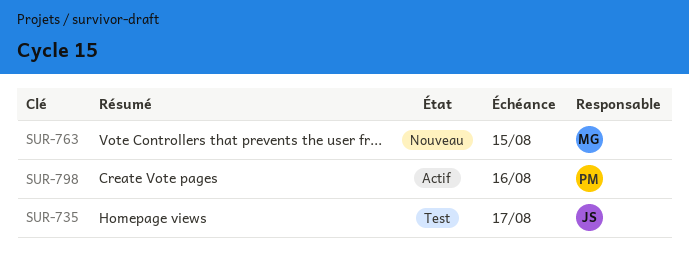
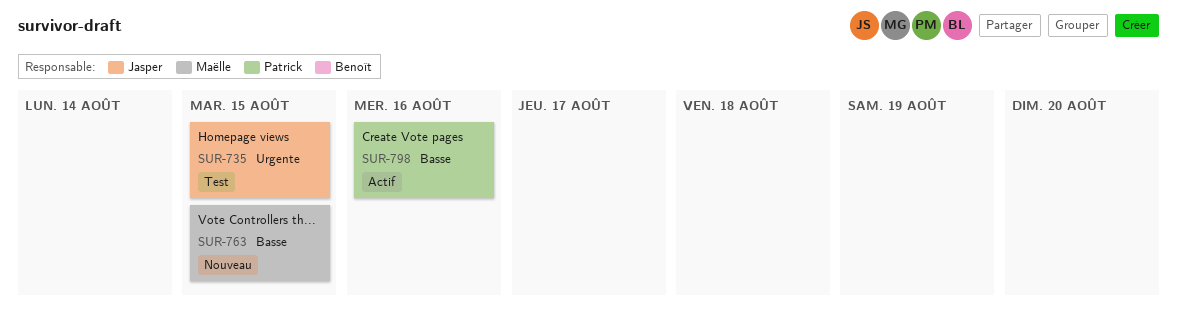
SUR-735, due: Aug 17 -> Aug 15

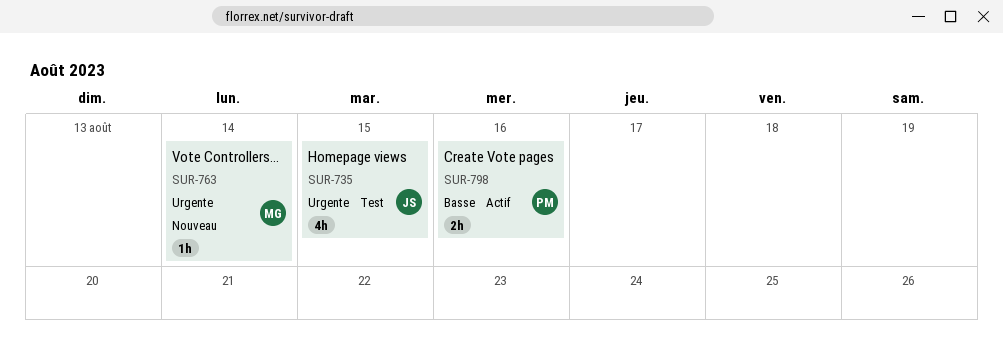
SUR-763, priority: Basse -> Urgente
SUR-763, due: Aug 15 -> Aug 14

